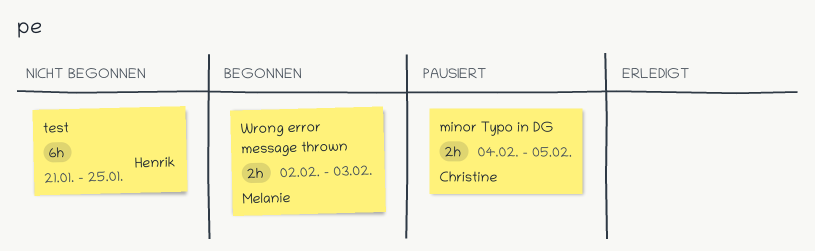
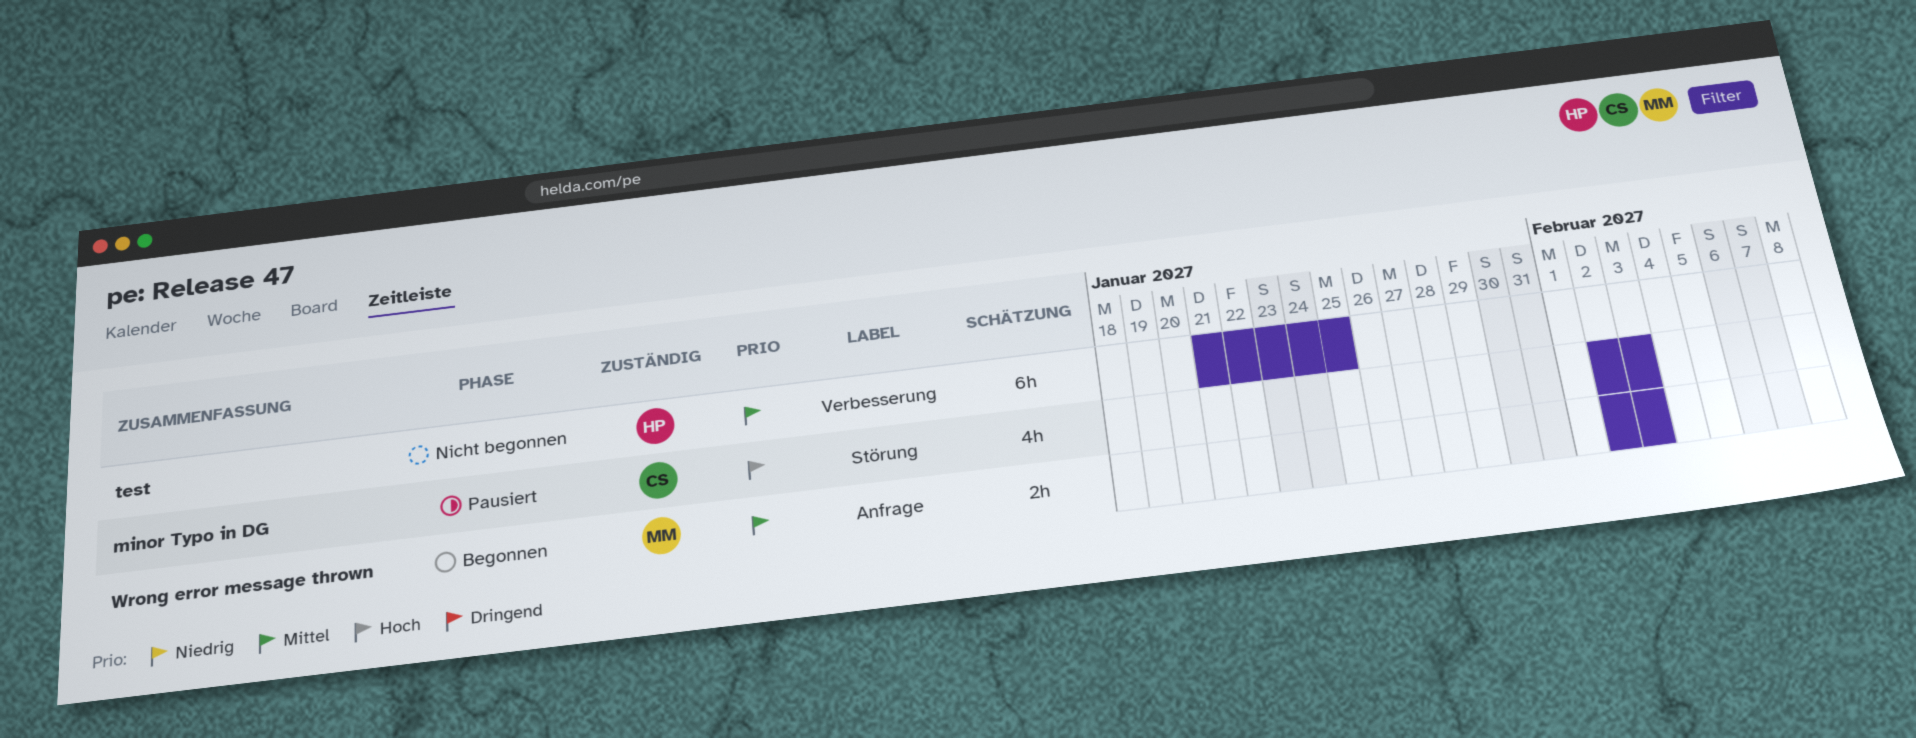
minor Typo in DG, estimate: 2h -> 4h
minor Typo in DG, start: Feb 4 -> Feb 2
minor Typo in DG, due: Feb 5 -> Feb 3

